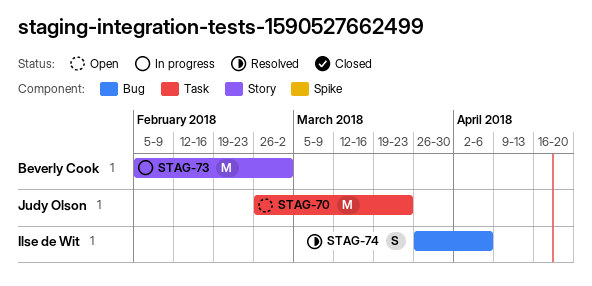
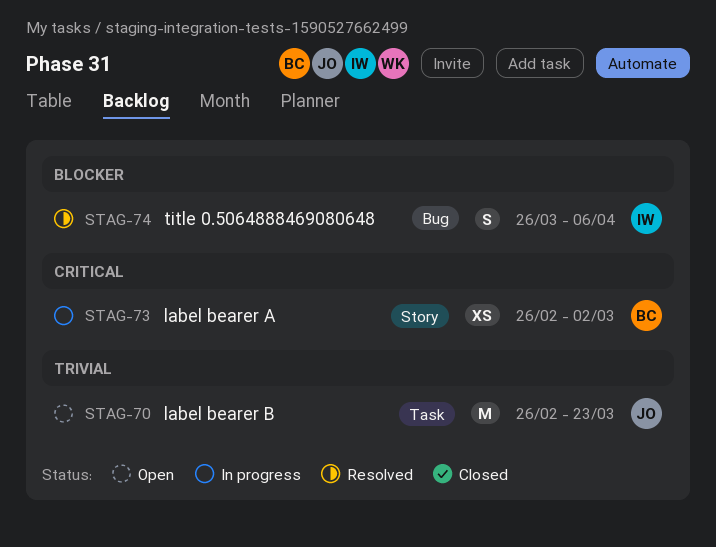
STAG-73, estimate: M -> XS
STAG-73, start: Feb 5 -> Feb 26

